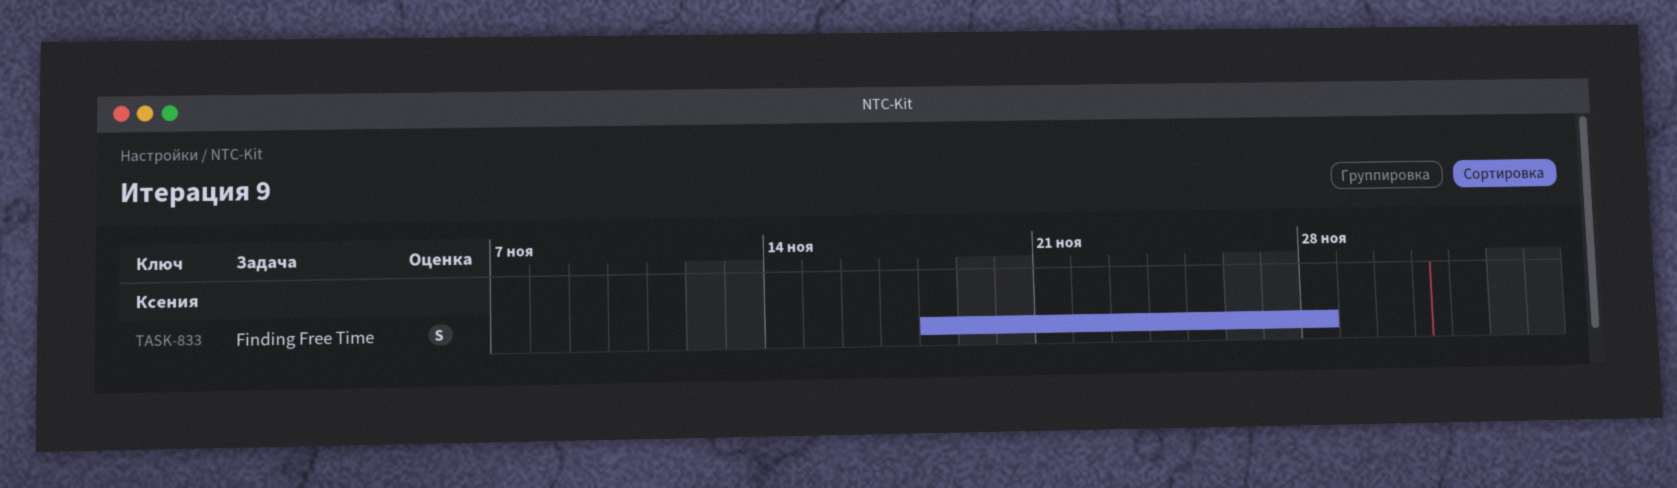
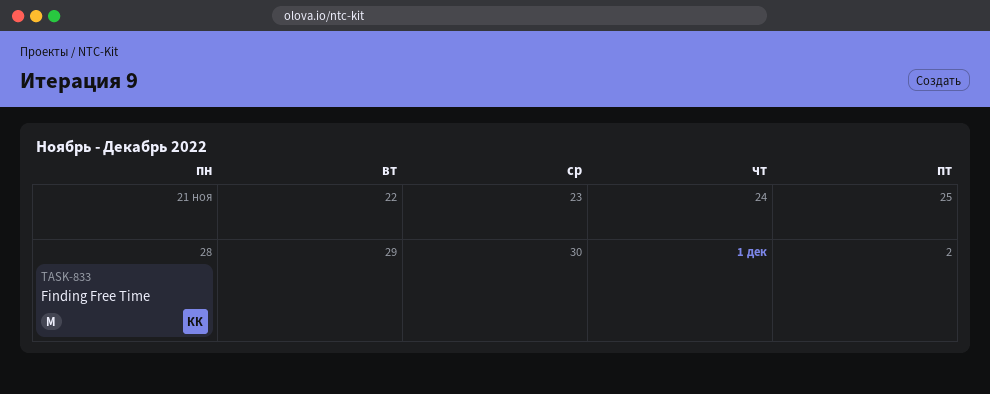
TASK-833, estimate: S -> M

